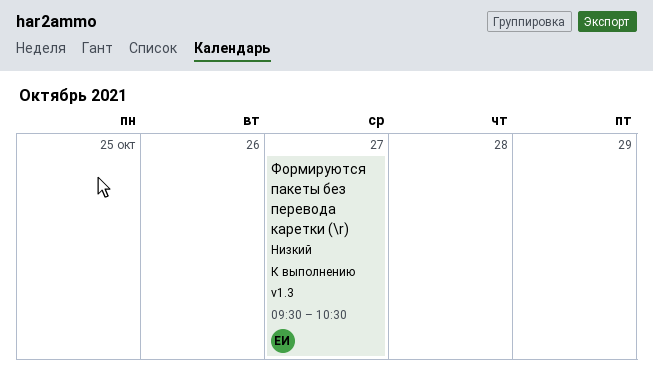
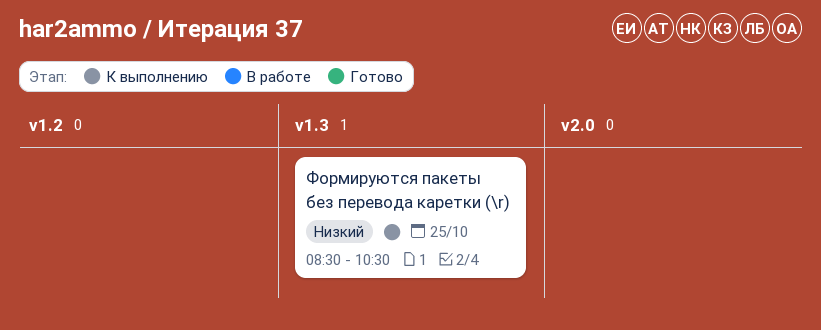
Формируются пакеты без перевода каретки (\r), day: Oct 27 -> Oct 25
Формируются пакеты без перевода каретки (\r), begins: 09:30 -> 08:30

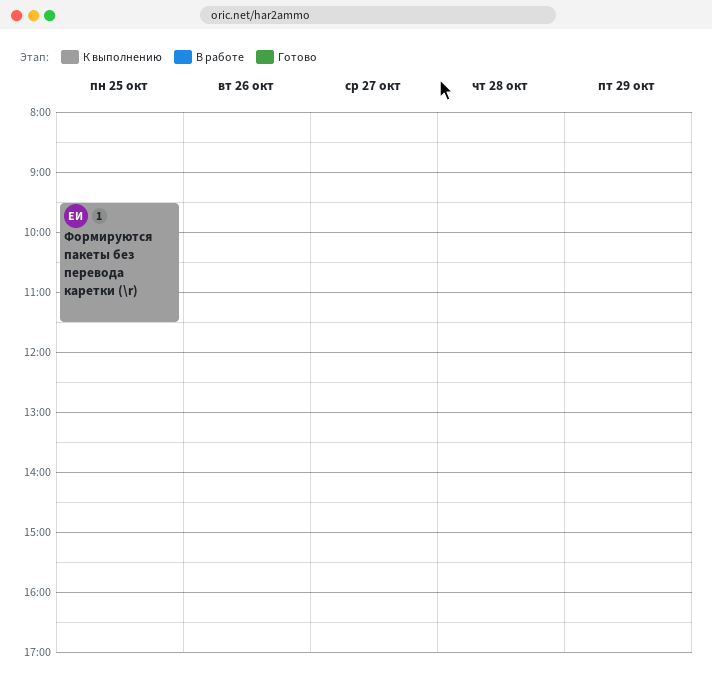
Формируются пакеты без перевода каретки (\r), begins: 08:30 -> 09:30
Формируются пакеты без перевода каретки (\r), ends: 10:30 -> 11:30

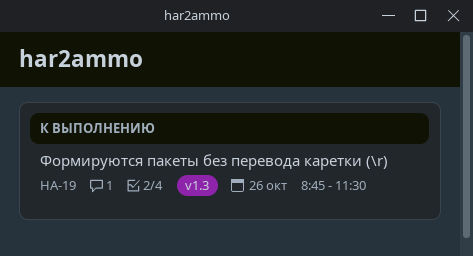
Формируются пакеты без перевода каретки (\r), day: Oct 25 -> Oct 26
Формируются пакеты без перевода каретки (\r), begins: 09:30 -> 08:45

